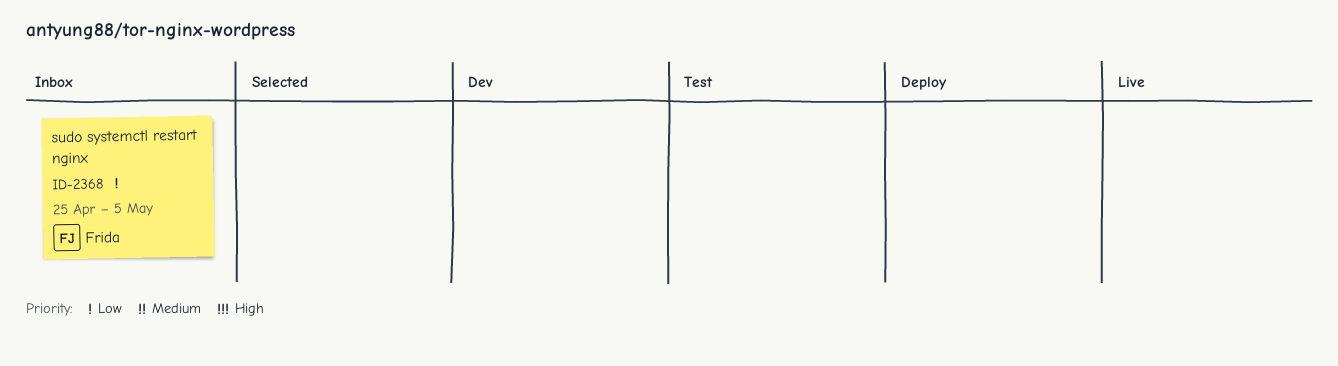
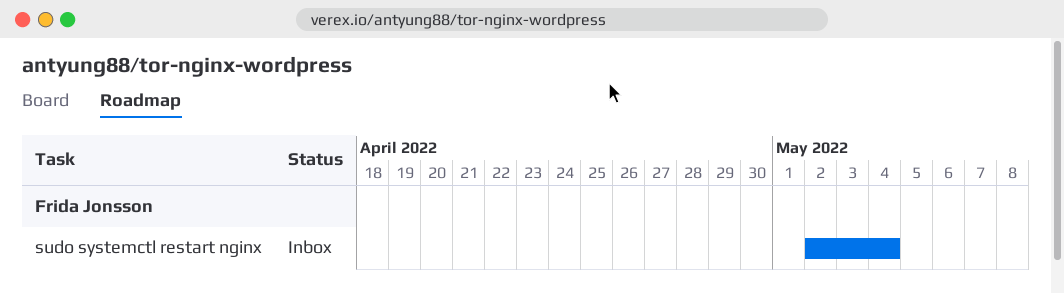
sudo systemctl restart nginx, start: Apr 25 -> May 2
sudo systemctl restart nginx, due: May 5 -> May 4

